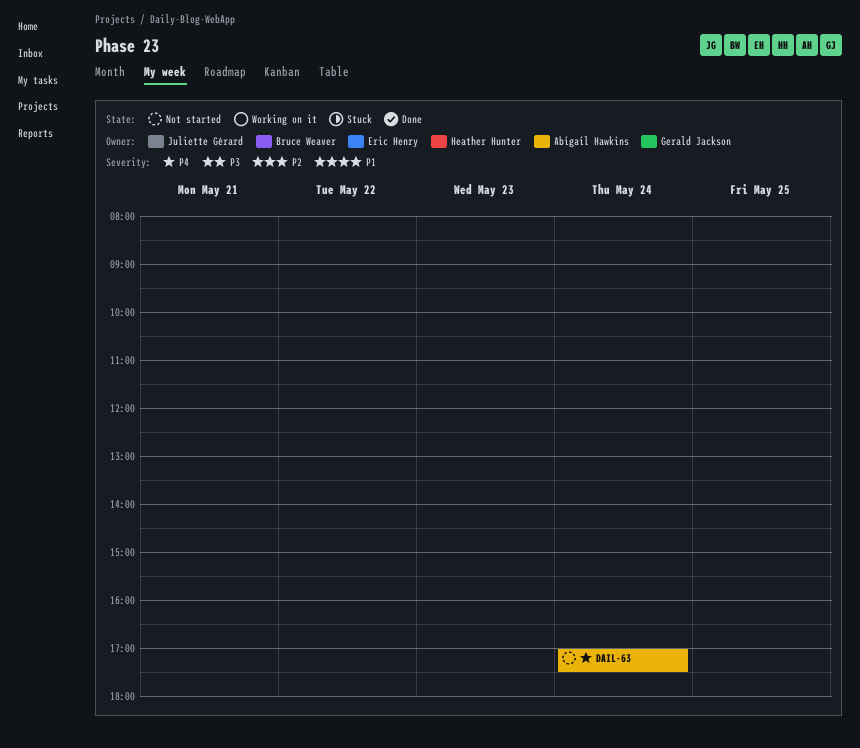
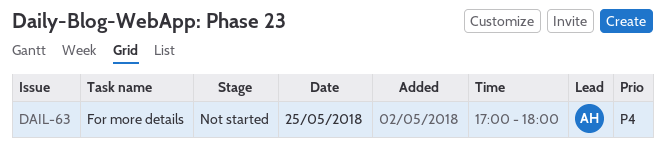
DAIL-63, day: May 24 -> May 25
DAIL-63, ends: 17:30 -> 18:00

